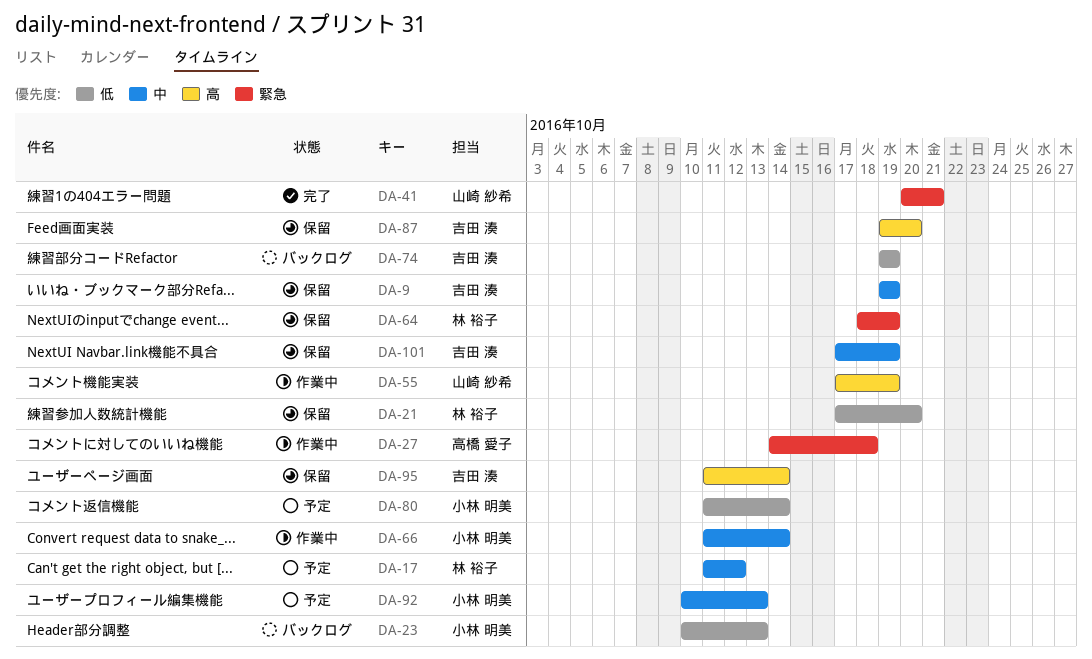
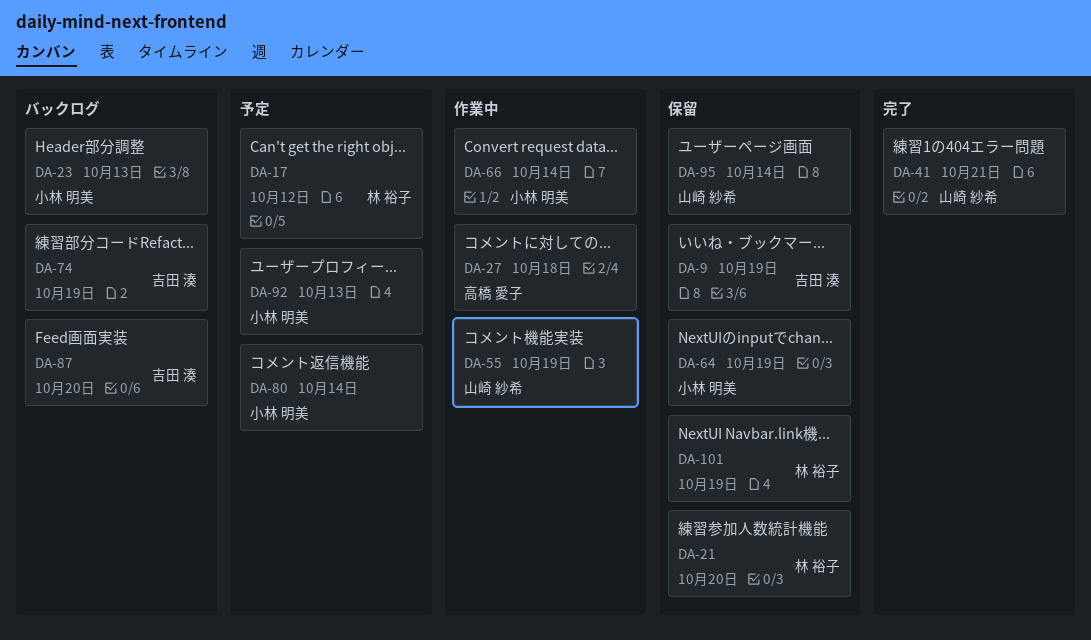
DA-64, owner: 林 裕子 -> 小林 明美
DA-87, status: 保留 -> バックログ
DA-95, owner: 吉田 湊 -> 山崎 紗希
DA-101, owner: 吉田 湊 -> 林 裕子

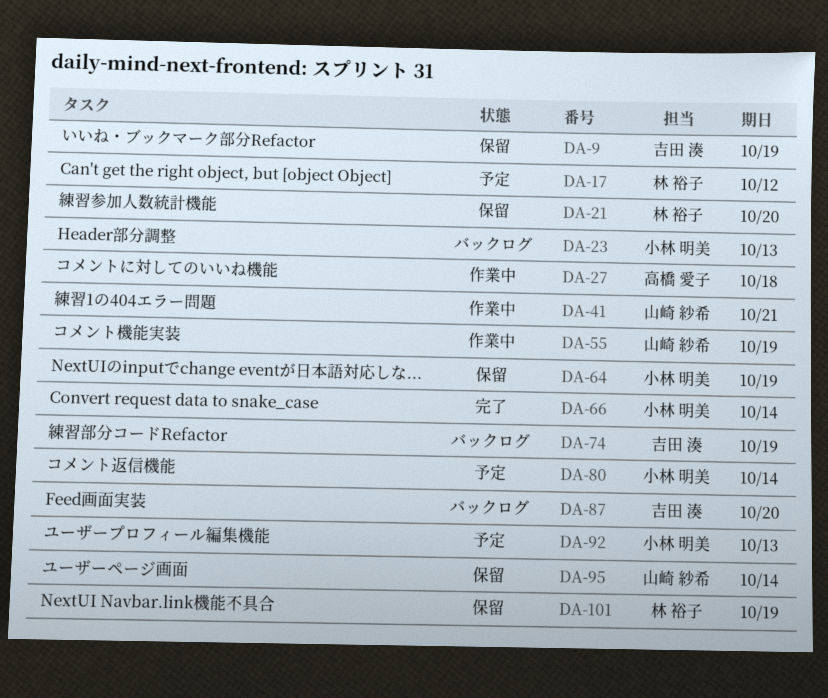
DA-41, status: 完了 -> 作業中
DA-66, status: 作業中 -> 完了

